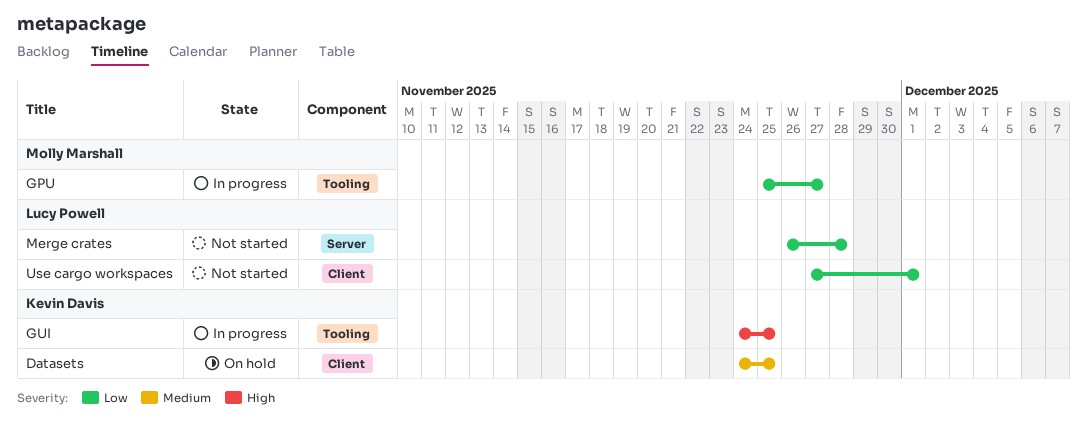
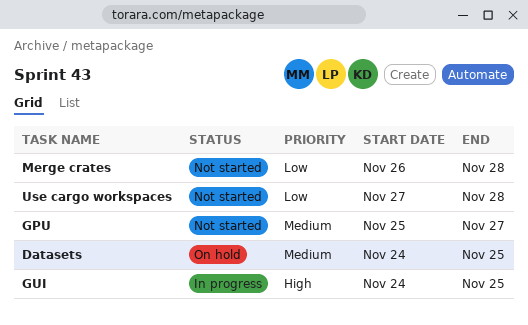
GPU, status: In progress -> Not started
GPU, priority: Low -> Medium
Use cargo workspaces, due: Dec 1 -> Nov 28

